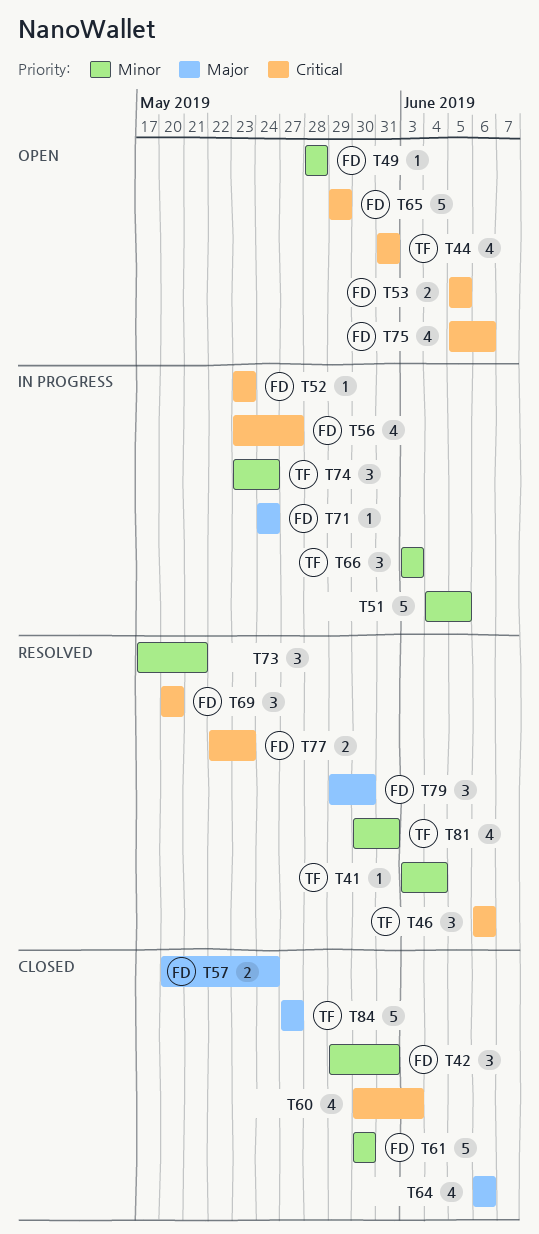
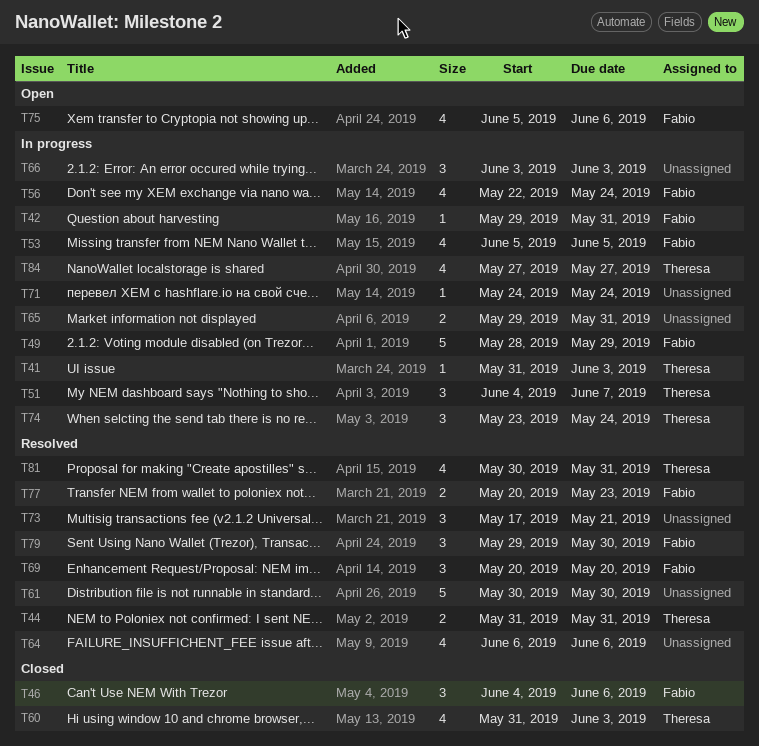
T41, status: Resolved -> In progress
T41, start: Jun 3 -> May 31
T41, due: Jun 4 -> Jun 3
T42, status: Closed -> In progress
T42, estimate: 3 -> 1
T44, status: Open -> Resolved
T44, estimate: 4 -> 2
T46, status: Resolved -> Closed
T46, owner: Theresa -> Fabio
T46, start: Jun 6 -> Jun 4
T49, status: Open -> In progress
T49, estimate: 1 -> 5
T49, due: May 28 -> May 29
T51, owner: none -> Theresa
T51, estimate: 5 -> 3
T51, due: Jun 5 -> Jun 7
T52: present -> none
T53, status: Open -> In progress
T53, estimate: 2 -> 4
T56, start: May 23 -> May 22
T56, due: May 27 -> May 24
T57: present -> none
T60, owner: none -> Theresa
T60, start: May 30 -> May 31
T61, status: Closed -> Resolved
T61, owner: Fabio -> none
T64, status: Closed -> Resolved
T65, status: Open -> In progress
T65, owner: Fabio -> none
T65, estimate: 5 -> 2
T65, due: May 29 -> May 31
T66, owner: Theresa -> none
T71, owner: Fabio -> none
T77, start: May 22 -> May 20
T84, status: Closed -> In progress
T84, estimate: 5 -> 4

